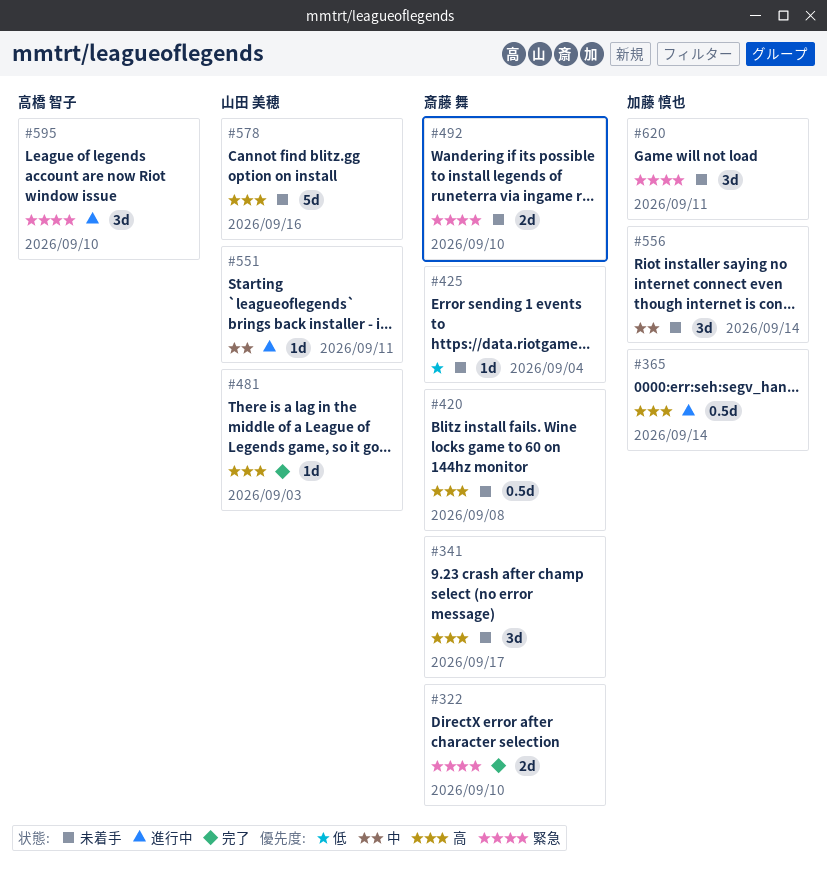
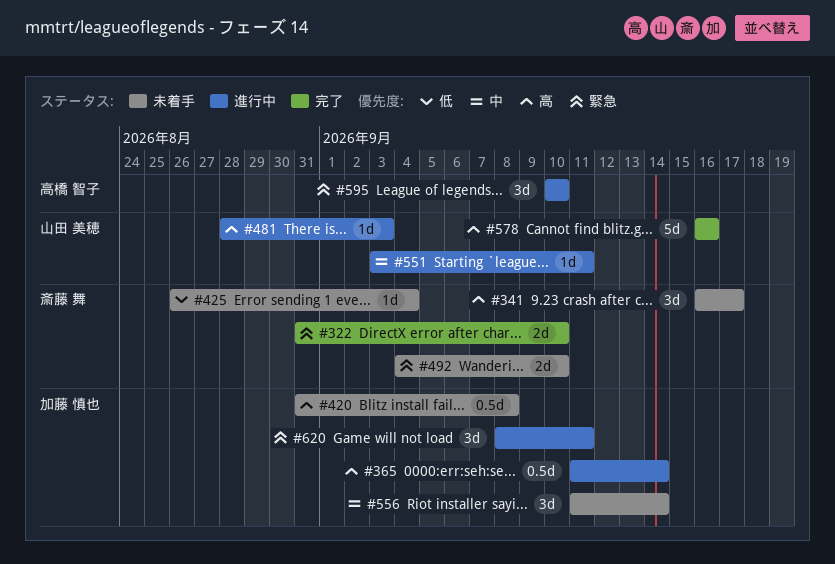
#420, owner: 斎藤 舞 -> 加藤 慎也
#481, status: 完了 -> 進行中
#578, status: 未着手 -> 完了
#620, status: 未着手 -> 進行中

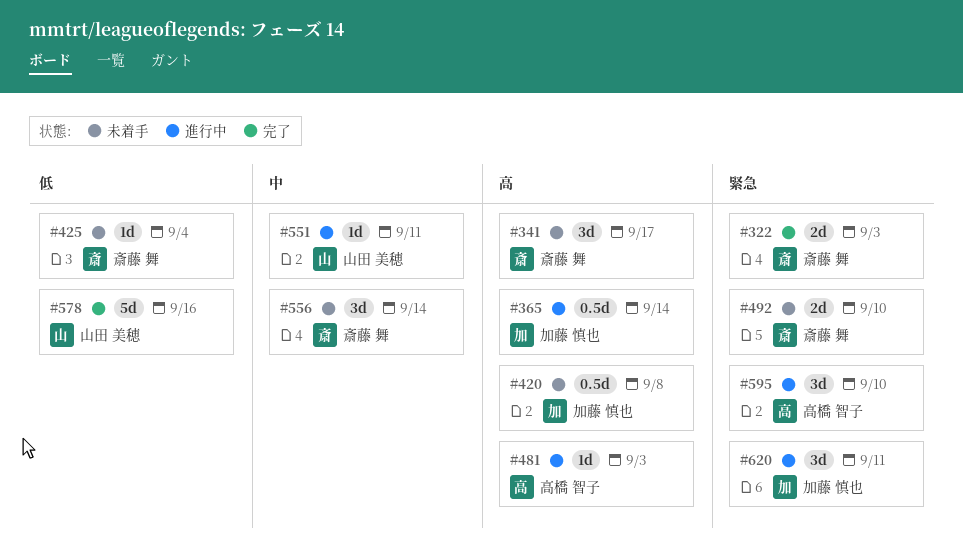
#322, due: Sep 10 -> Sep 3
#481, owner: 山田 美穂 -> 高橋 智子
#556, owner: 加藤 慎也 -> 斎藤 舞
#578, priority: 高 -> 低

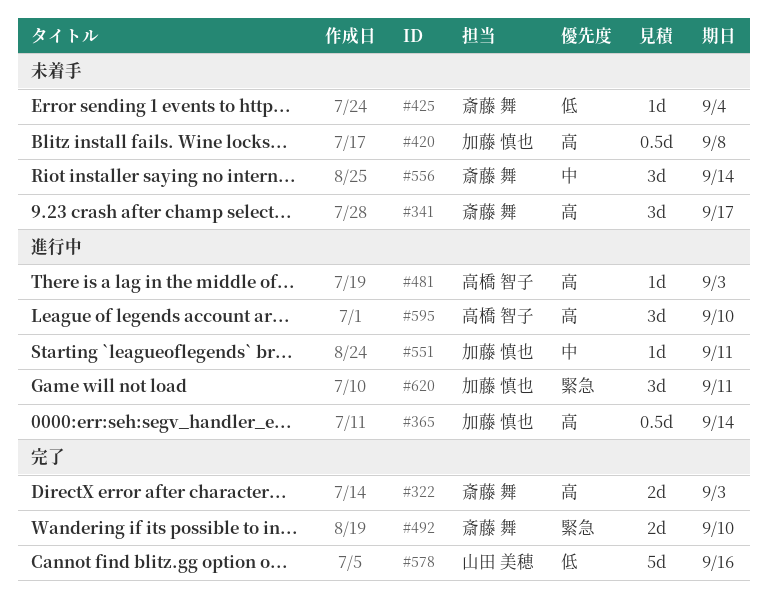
#322, priority: 緊急 -> 高
#492, status: 未着手 -> 完了
#551, owner: 山田 美穂 -> 加藤 慎也
#595, priority: 緊急 -> 高

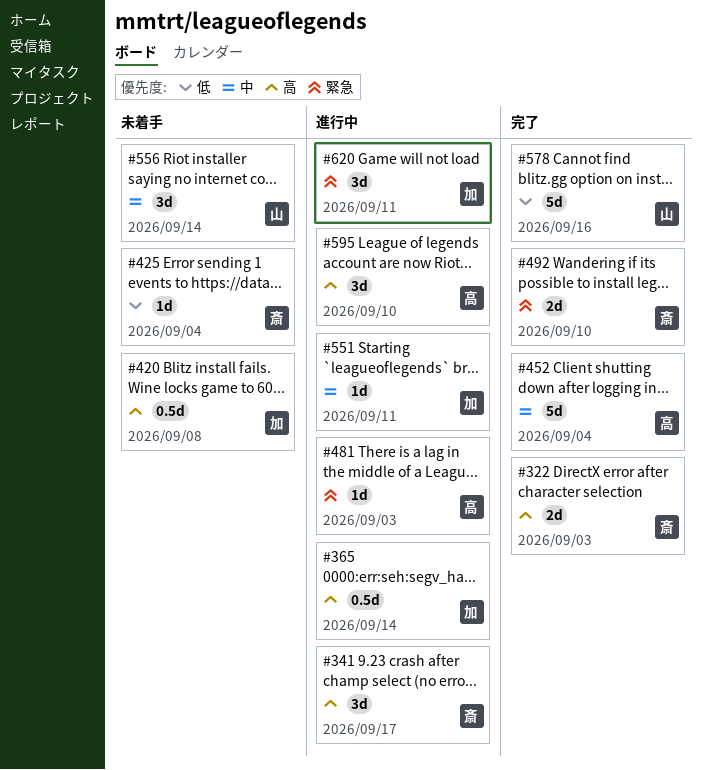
#341, status: 未着手 -> 進行中
#452: none -> present
#481, priority: 高 -> 緊急
#556, owner: 斎藤 舞 -> 山田 美穂

